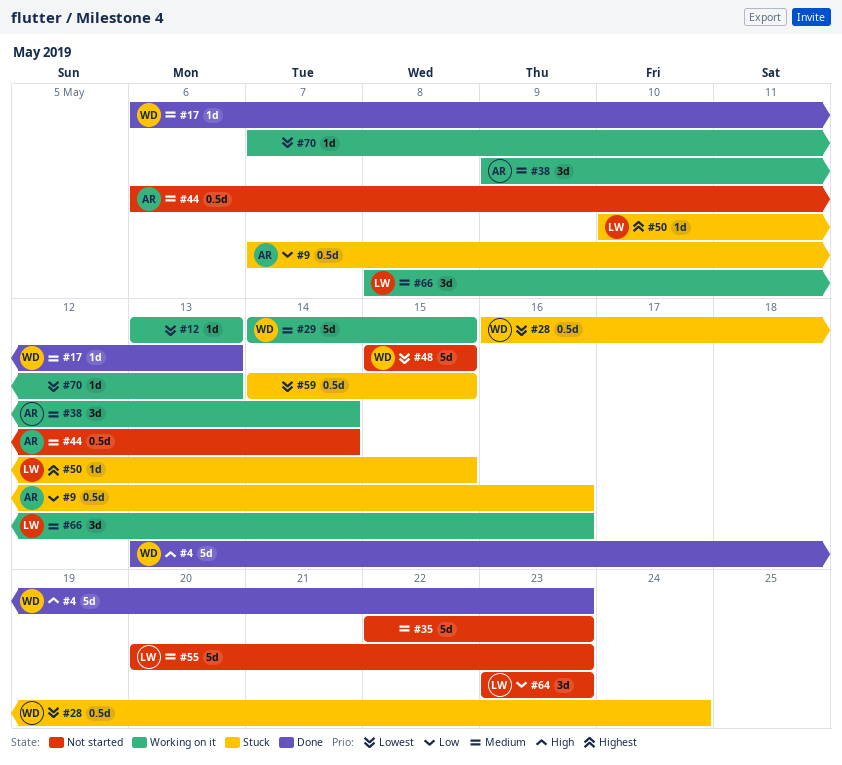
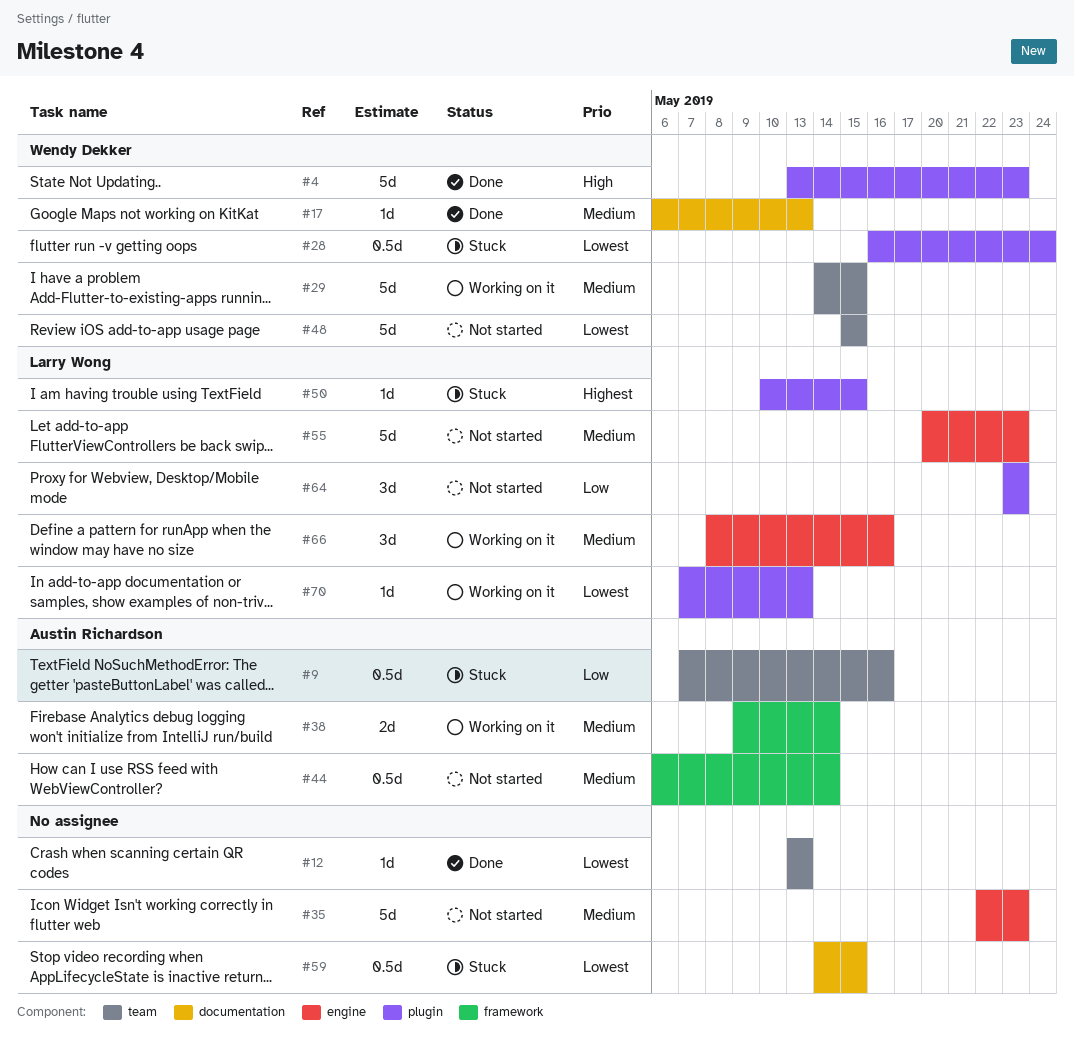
#12, status: Working on it -> Done
#38, estimate: 3d -> 2d
#70, owner: none -> Larry Wong

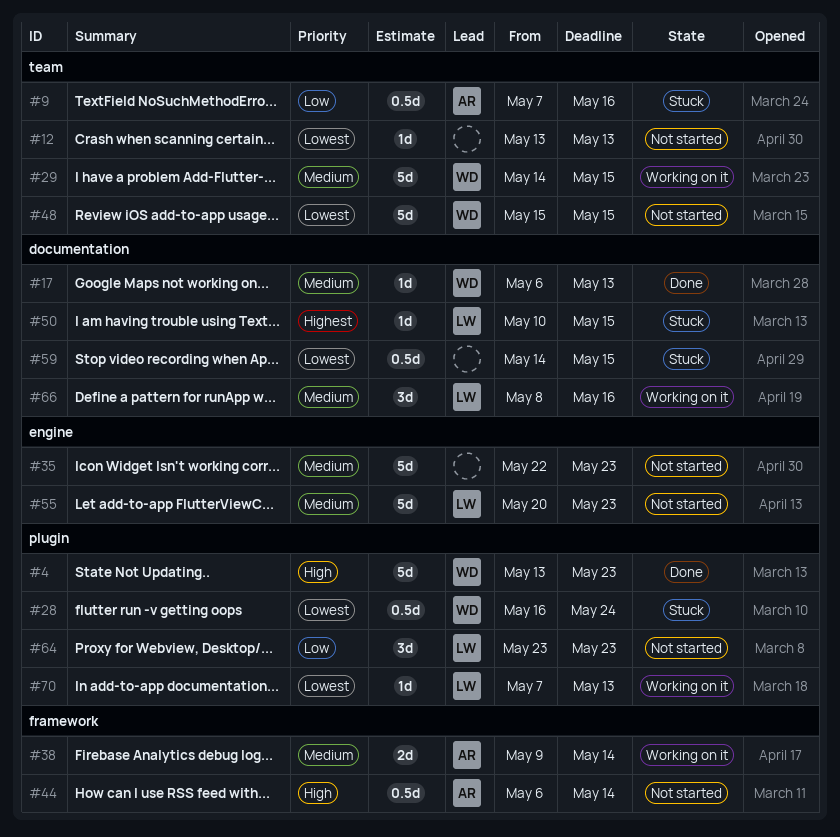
#12, status: Done -> Not started
#44, priority: Medium -> High
#50, label: plugin -> documentation
#66, label: engine -> documentation

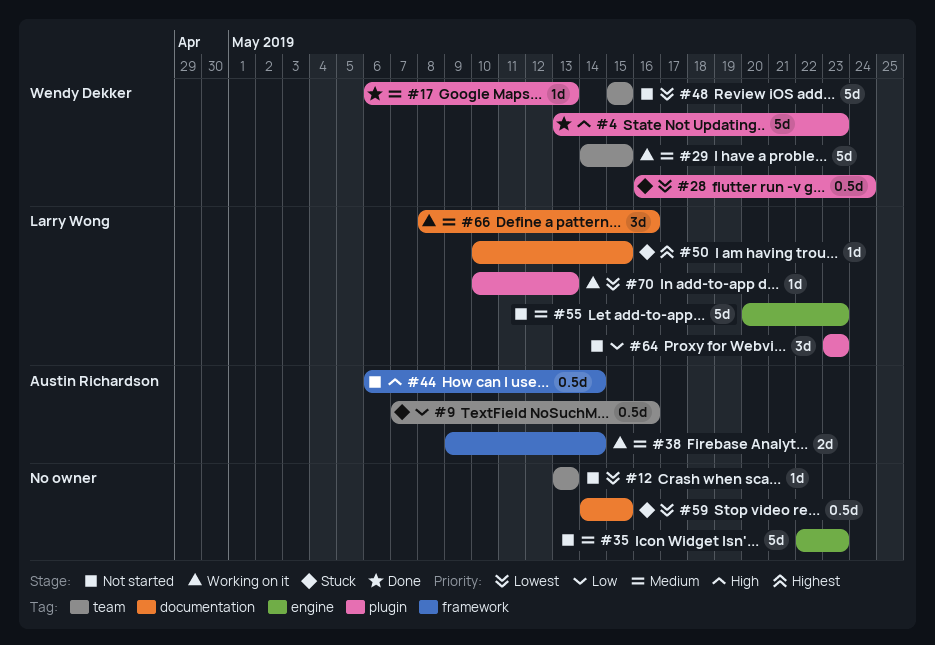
#17, label: documentation -> plugin
#70, start: May 7 -> May 10

